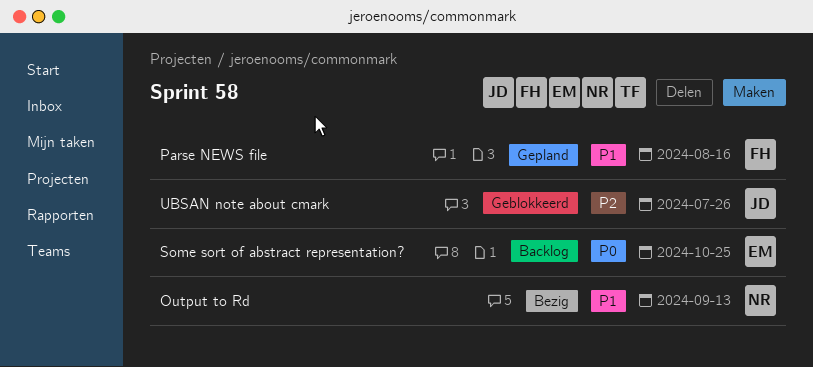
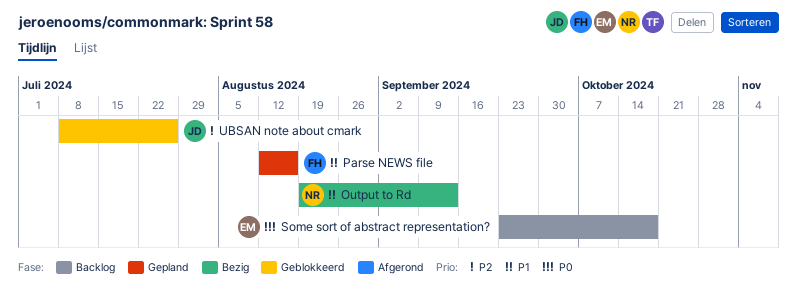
Some sort of abstract representation?, due: Oct 25 -> Oct 18

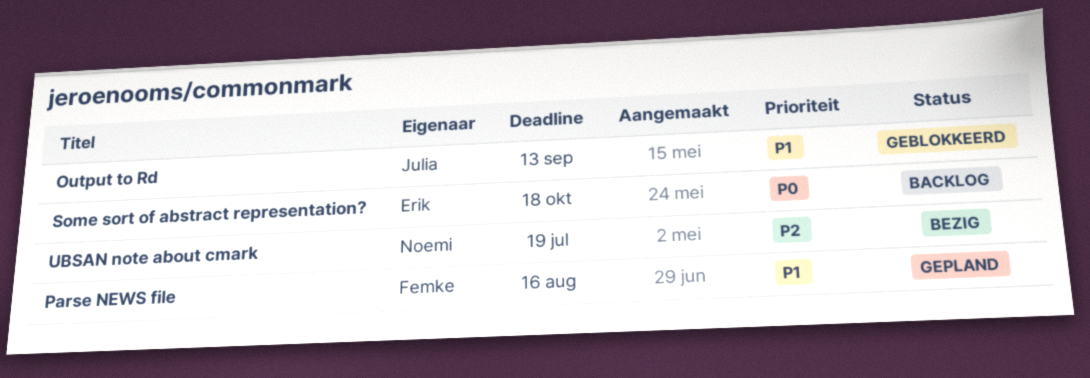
Output to Rd, status: Bezig -> Geblokkeerd
Output to Rd, owner: Noemi -> Julia
UBSAN note about cmark, status: Geblokkeerd -> Bezig
UBSAN note about cmark, owner: Julia -> Noemi
UBSAN note about cmark, due: Jul 26 -> Jul 19

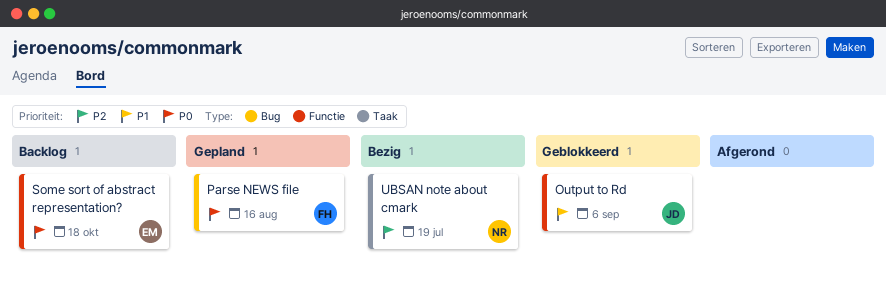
Output to Rd, due: Sep 13 -> Sep 6
Parse NEWS file, priority: P1 -> P0

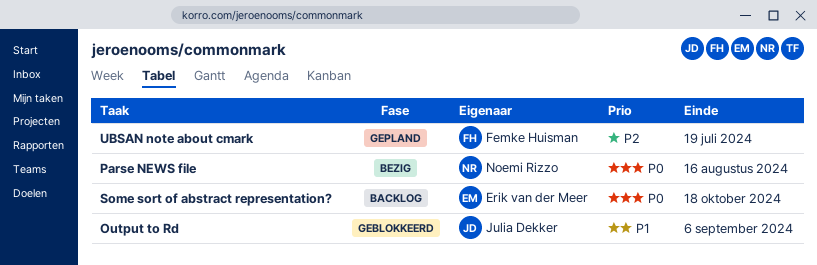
Parse NEWS file, status: Gepland -> Bezig
Parse NEWS file, owner: Femke Huisman -> Noemi Rizzo
UBSAN note about cmark, status: Bezig -> Gepland
UBSAN note about cmark, owner: Noemi Rizzo -> Femke Huisman

